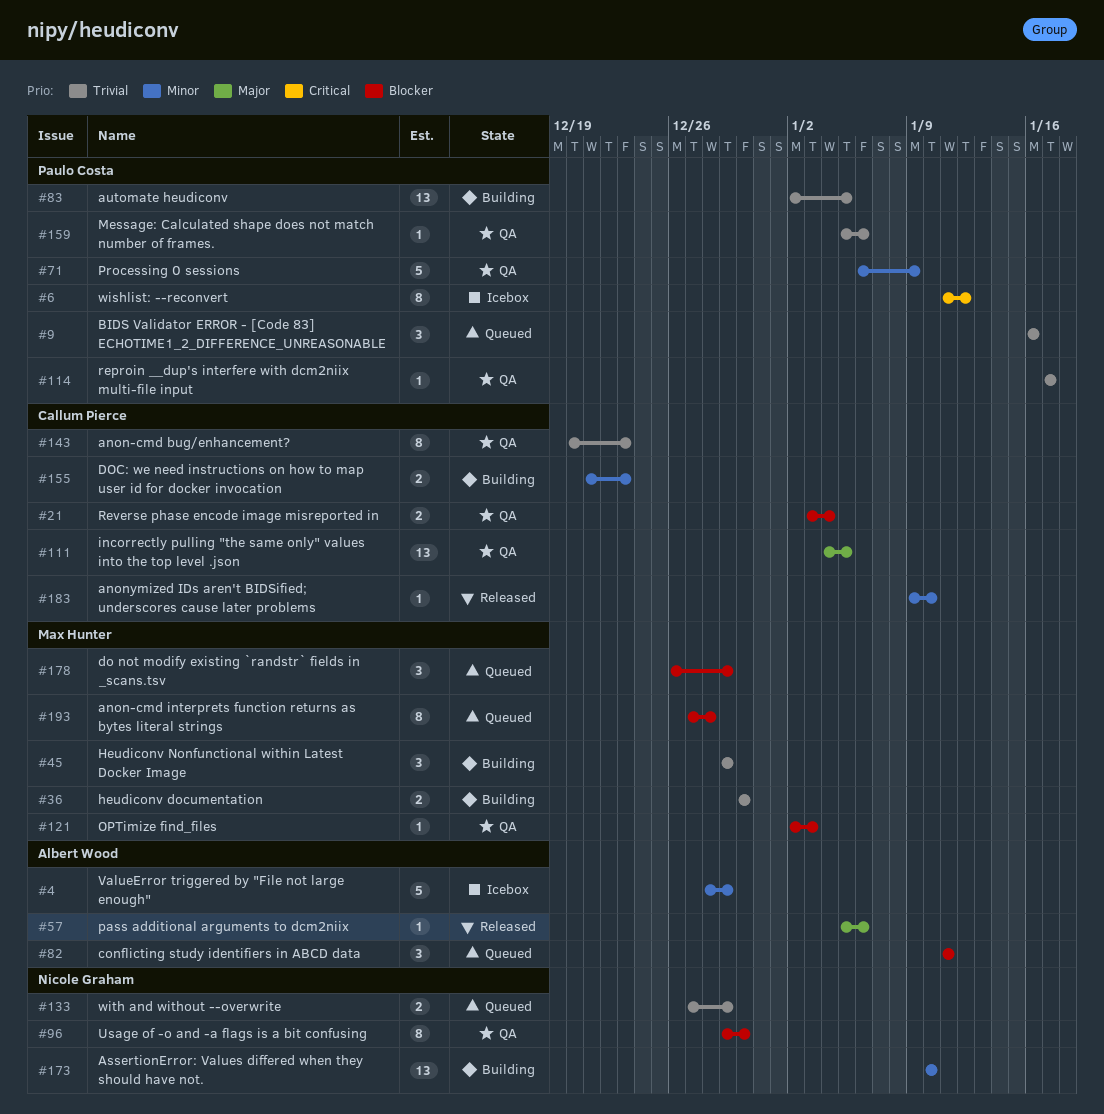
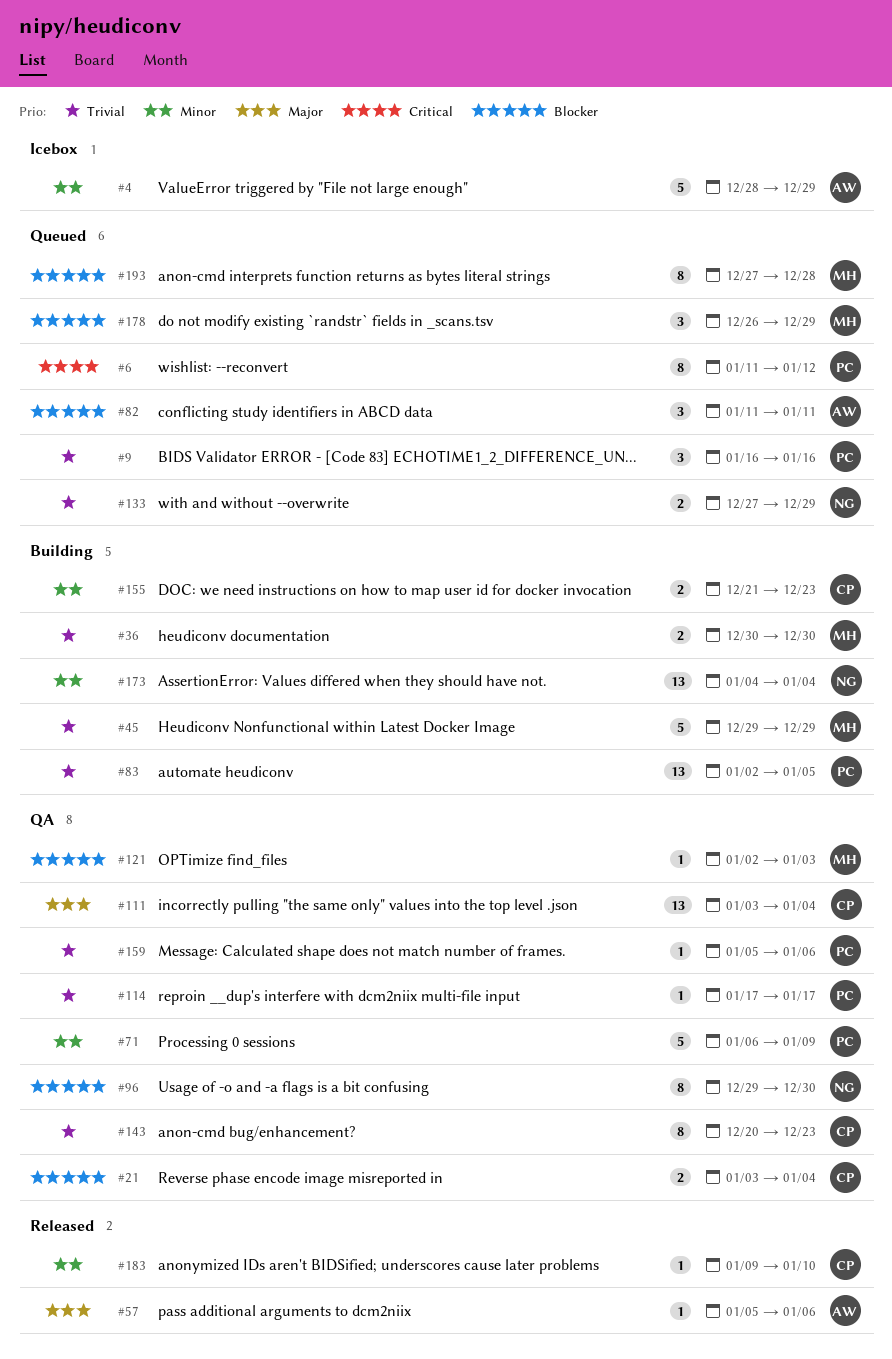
#6, status: Icebox -> Queued
#45, estimate: 3 -> 5
#111, start: Jan 4 -> Jan 3
#111, due: Jan 5 -> Jan 4
#173, start: Jan 10 -> Jan 4
#173, due: Jan 10 -> Jan 4

